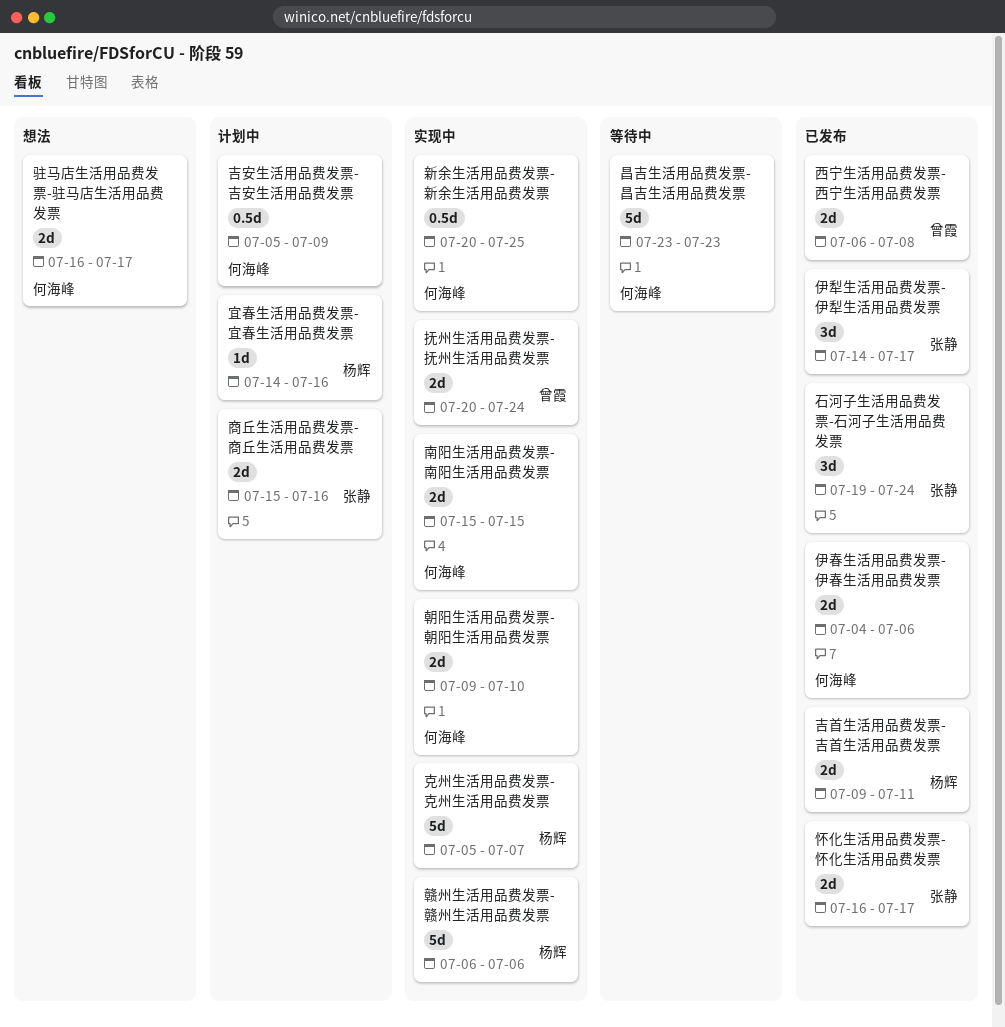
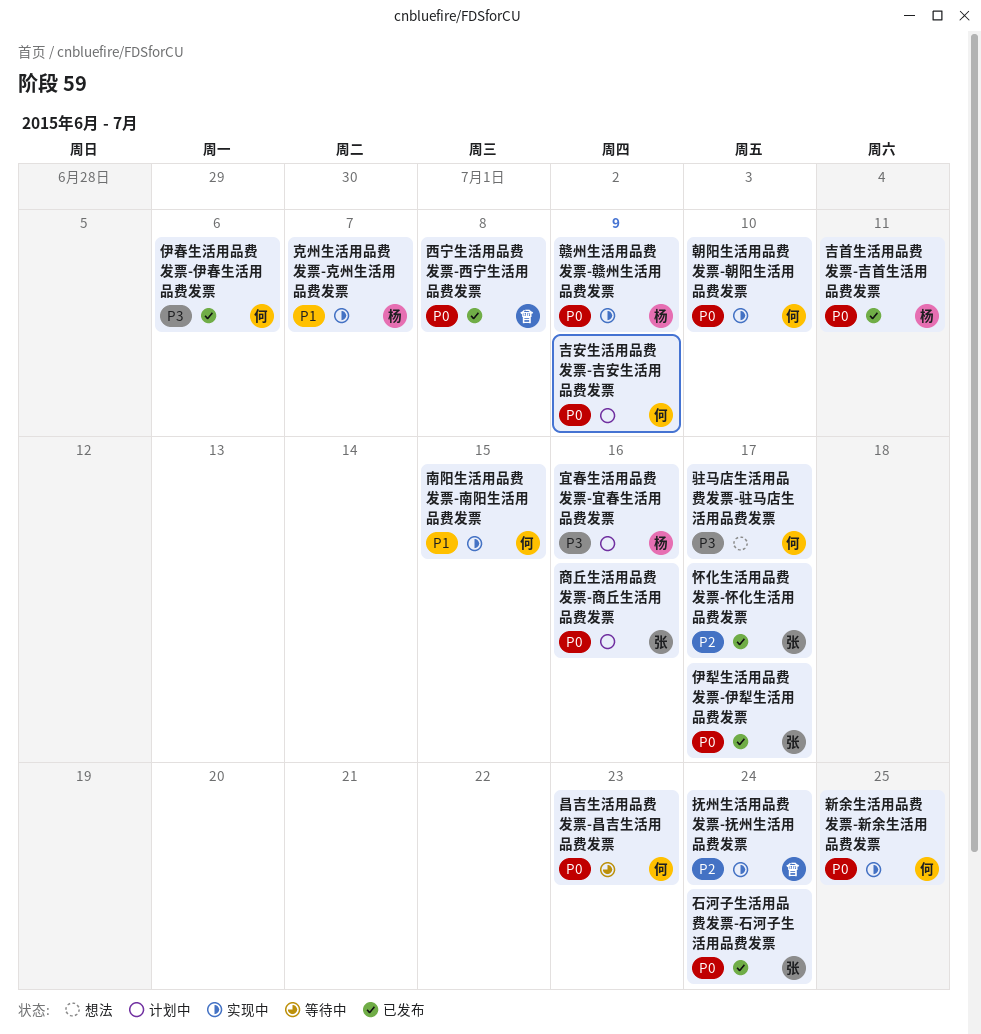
赣州生活用品费发票-赣州生活用品费发票, due: Jul 6 -> Jul 9

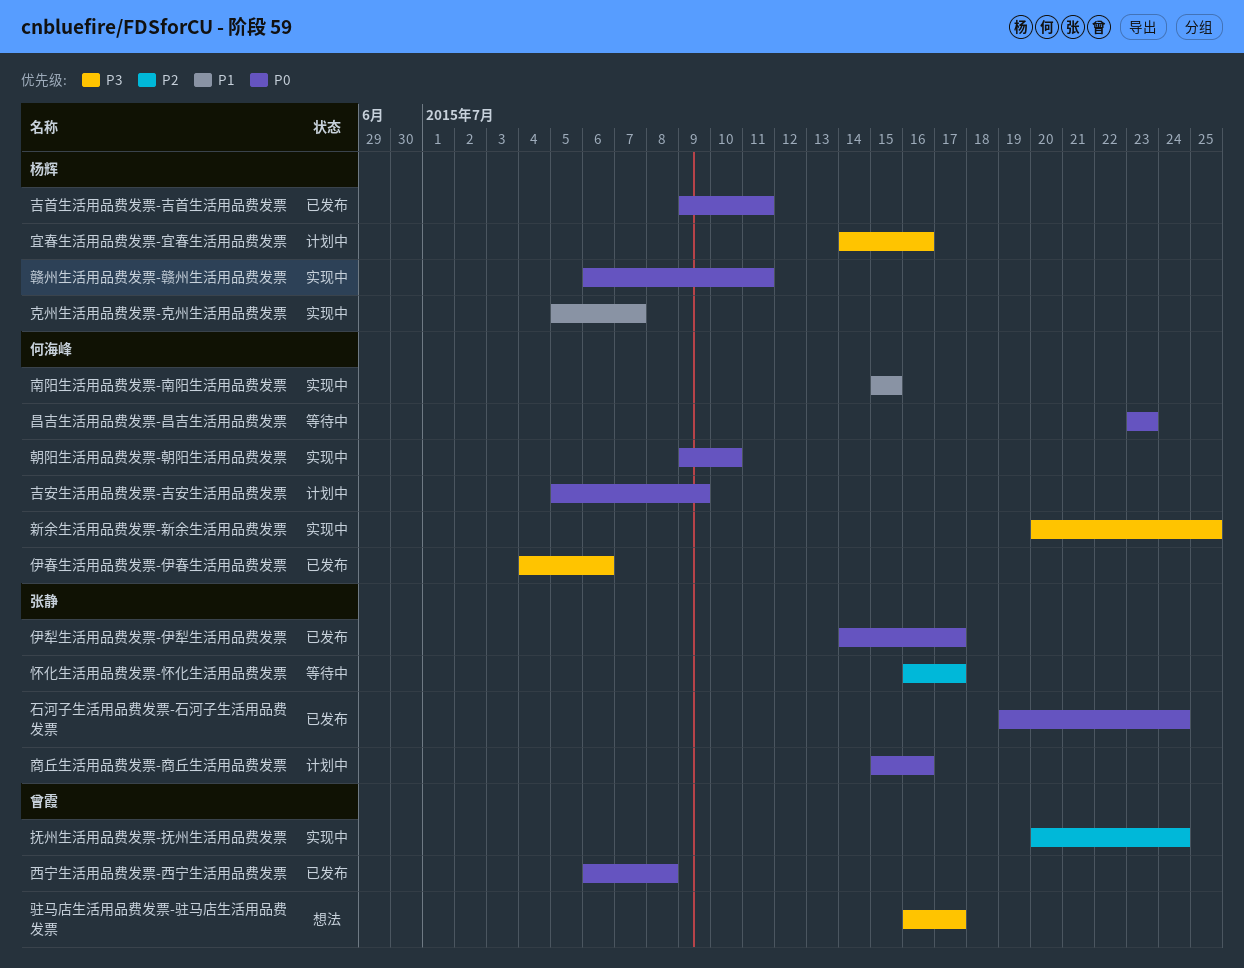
怀化生活用品费发票-怀化生活用品费发票, status: 已发布 -> 等待中
新余生活用品费发票-新余生活用品费发票, priority: P0 -> P3
赣州生活用品费发票-赣州生活用品费发票, due: Jul 9 -> Jul 11
驻马店生活用品费发票-驻马店生活用品费发票, owner: 何海峰 -> 曾霞

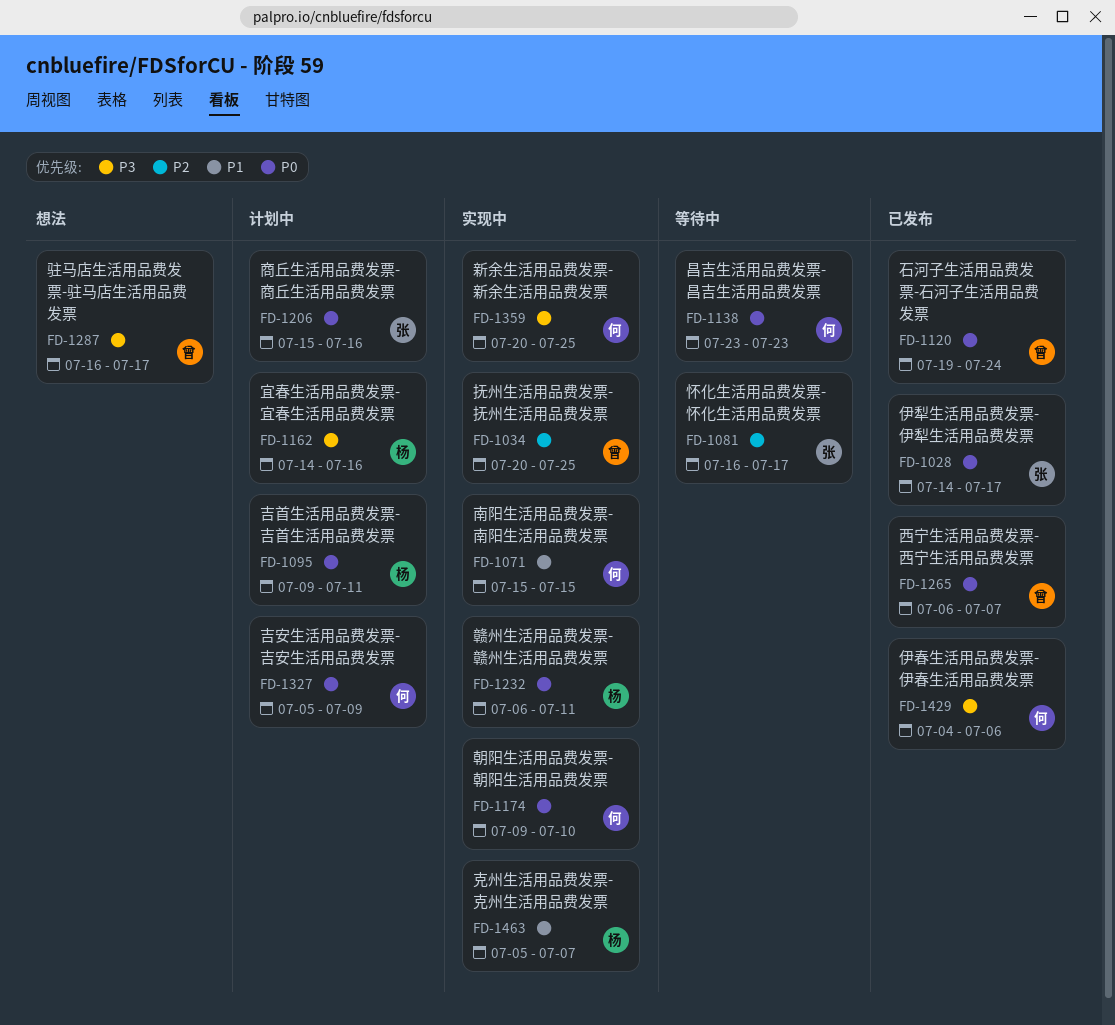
吉首生活用品费发票-吉首生活用品费发票, status: 已发布 -> 计划中
抚州生活用品费发票-抚州生活用品费发票, due: Jul 24 -> Jul 25
石河子生活用品费发票-石河子生活用品费发票, owner: 张静 -> 曾霞
西宁生活用品费发票-西宁生活用品费发票, due: Jul 8 -> Jul 7

